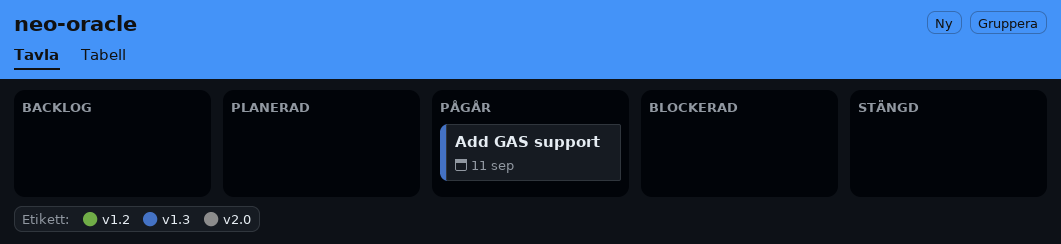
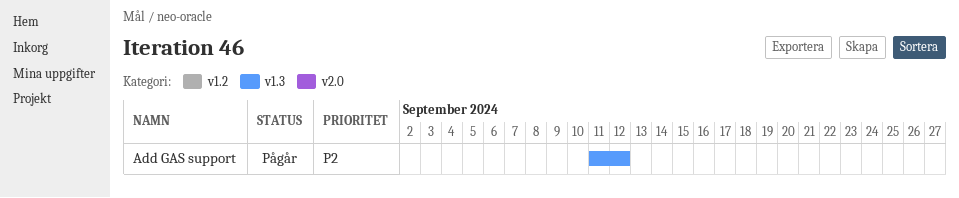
Add GAS support, due: Sep 11 -> Sep 12

